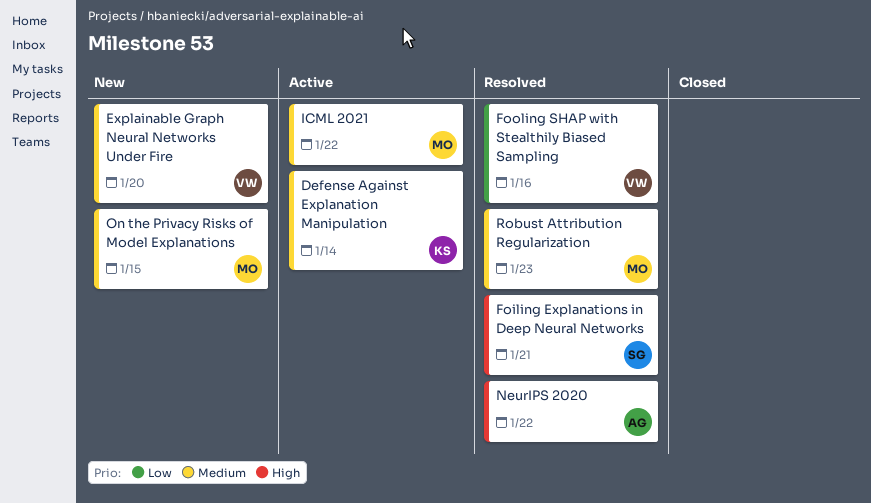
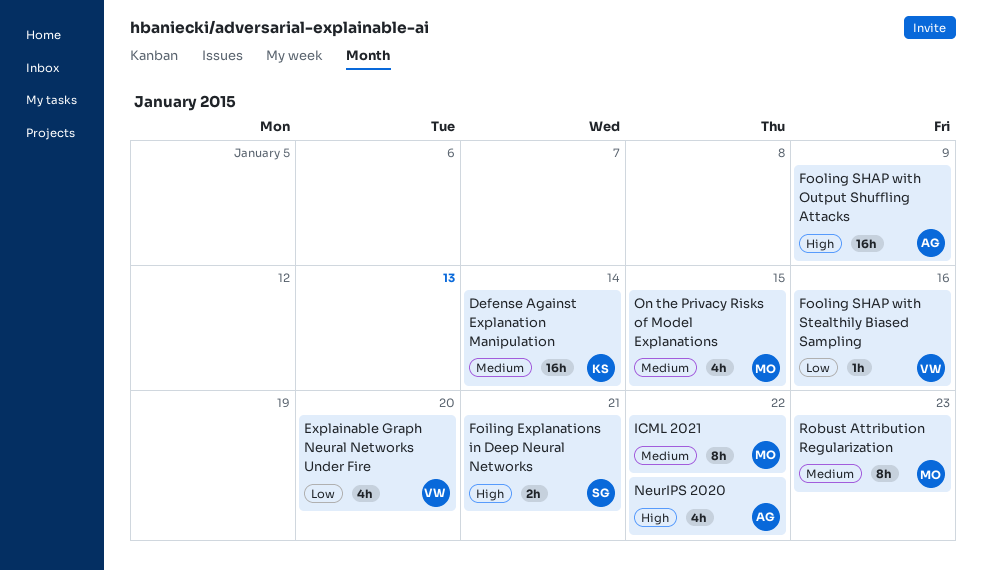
Explainable Graph Neural Networks Under Fire, priority: Medium -> Low
Fooling SHAP with Output Shuffling Attacks: none -> present

